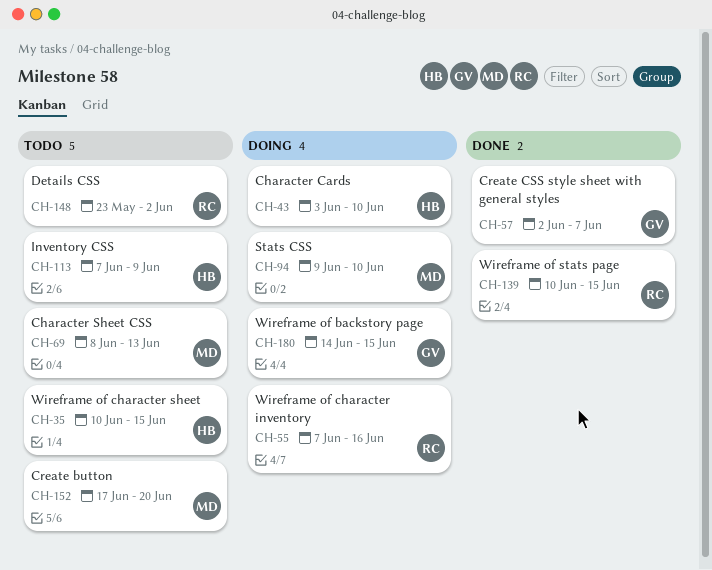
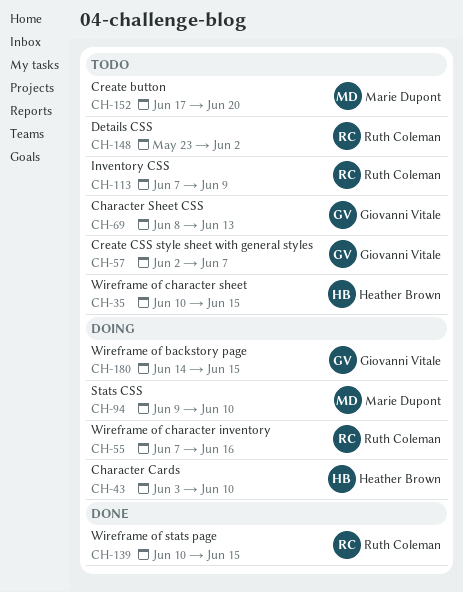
CH-57, status: Done -> Todo
CH-69, owner: Marie Dupont -> Giovanni Vitale
CH-113, owner: Heather Brown -> Ruth Coleman

